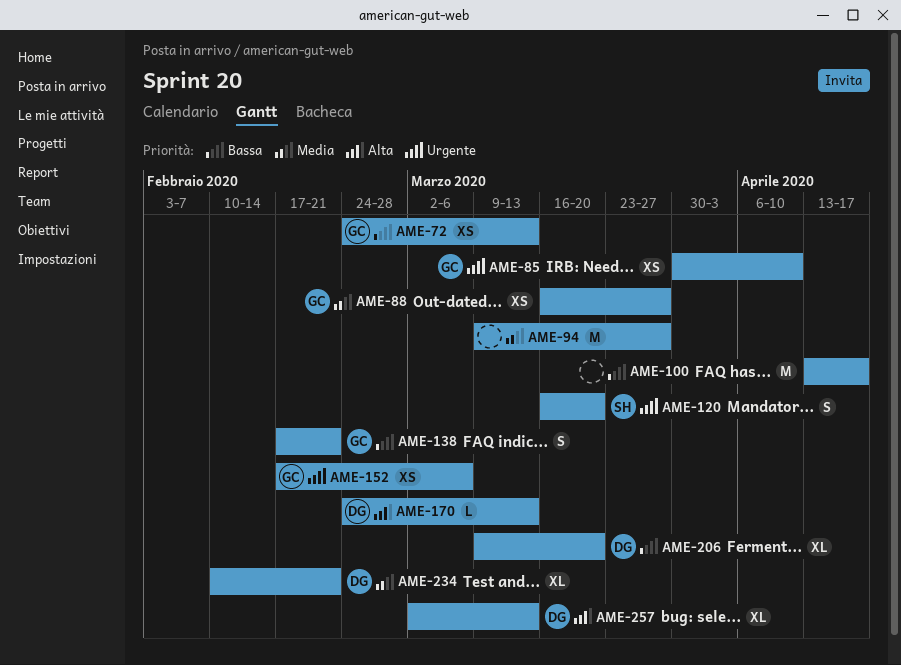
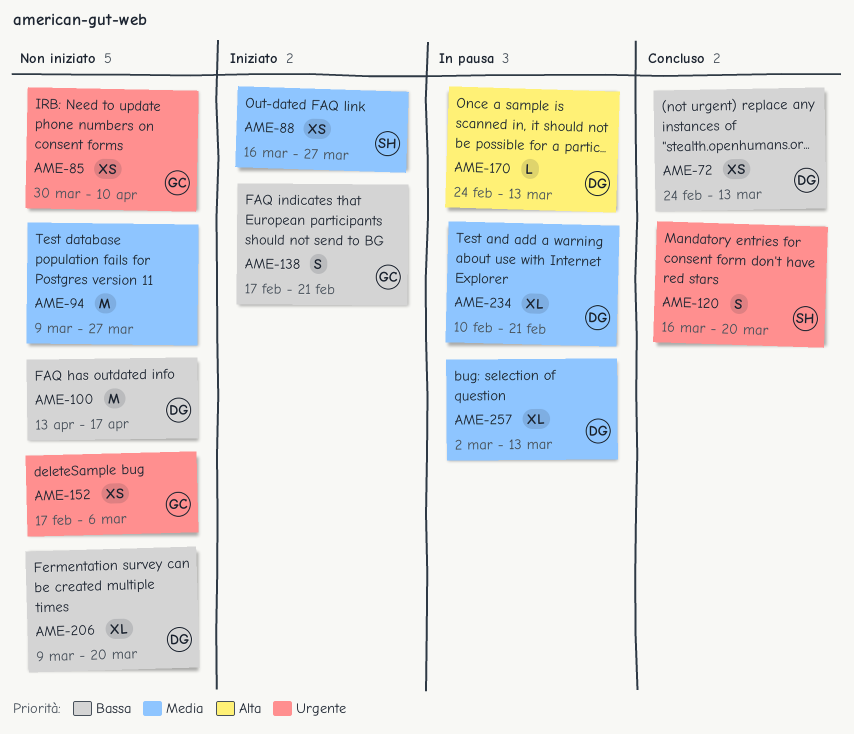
AME-72, owner: GC -> DG
AME-88, owner: GC -> SH
AME-100, owner: none -> DG
AME-257, priority: Alta -> Media

